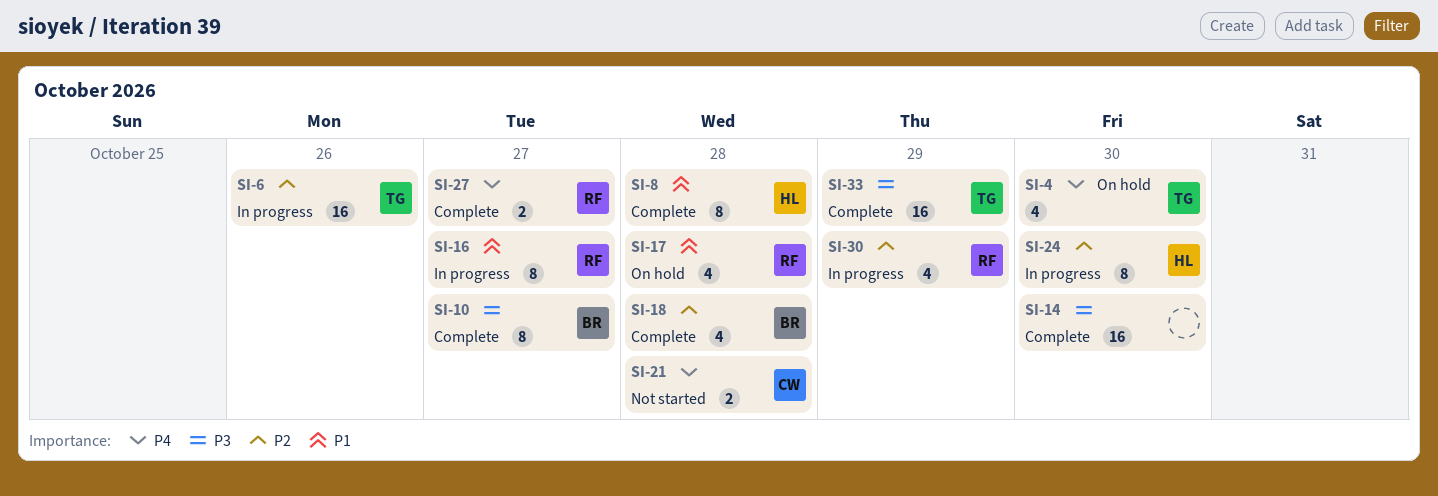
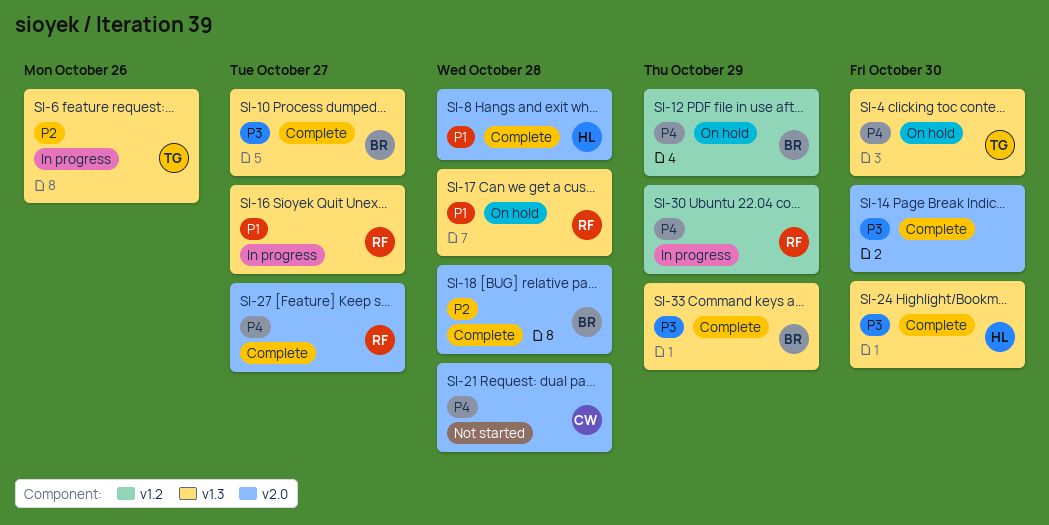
SI-12: none -> present
SI-24, status: In progress -> Complete
SI-24, priority: P2 -> P3
SI-30, priority: P2 -> P4
SI-33, owner: TG -> BR

